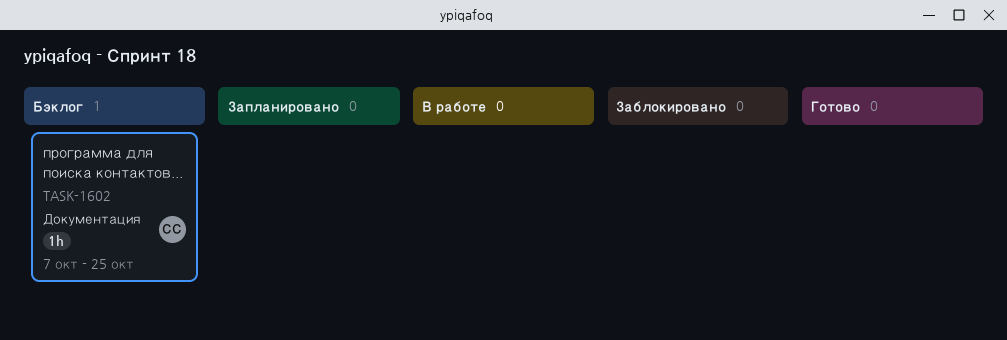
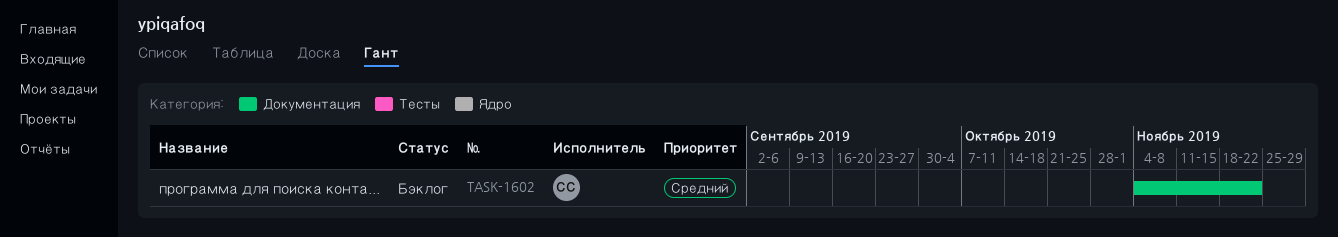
TASK-1602, start: Oct 7 -> Nov 4
TASK-1602, due: Oct 25 -> Nov 22

